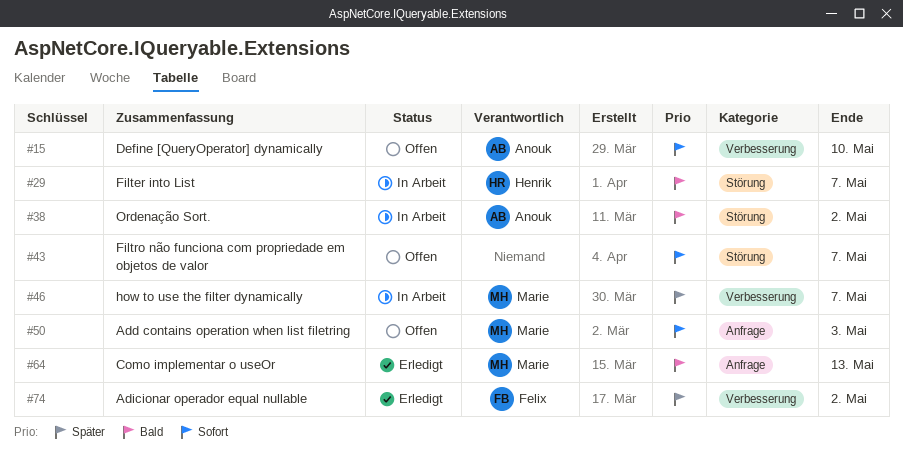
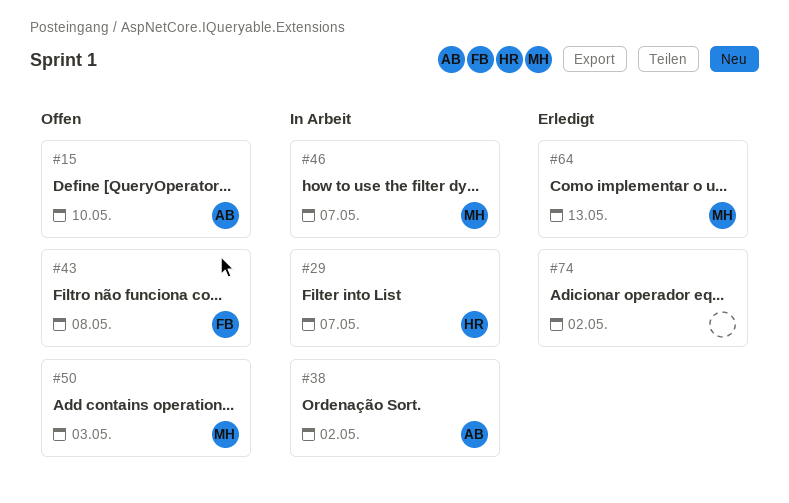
#43, owner: none -> Felix
#43, due: May 7 -> May 8
#74, owner: Felix -> none

